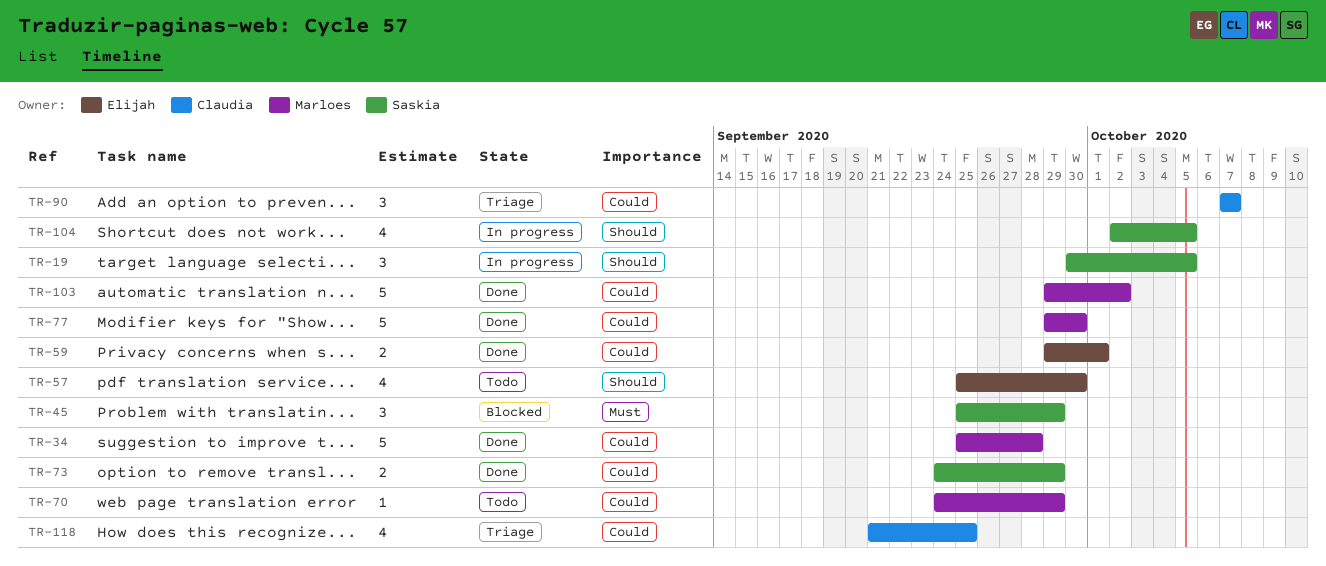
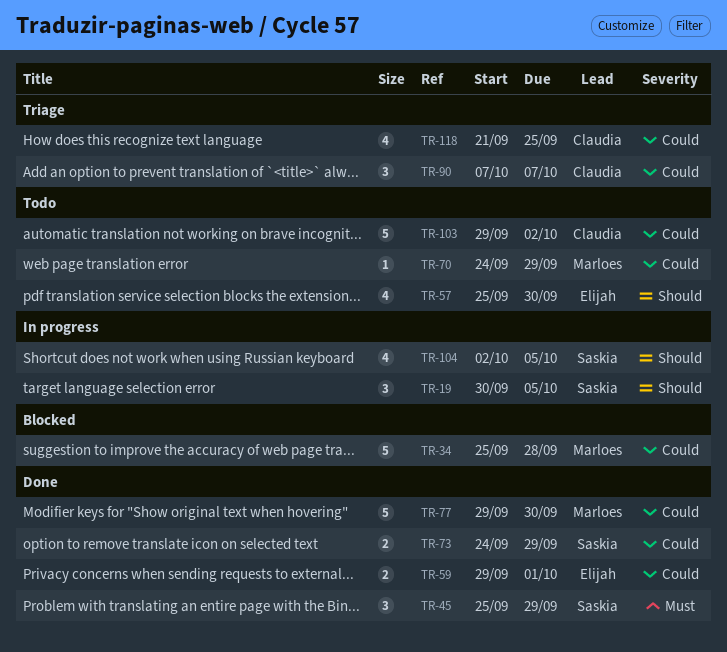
TR-34, status: Done -> Blocked
TR-45, status: Blocked -> Done
TR-103, status: Done -> Todo
TR-103, owner: Marloes -> Claudia

